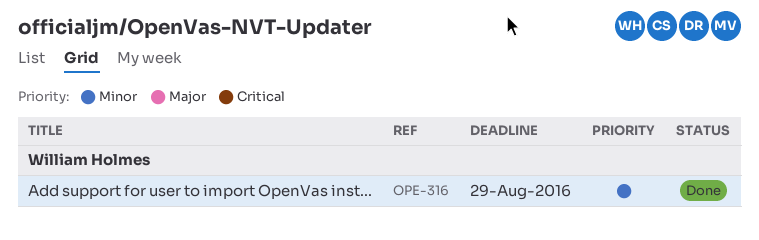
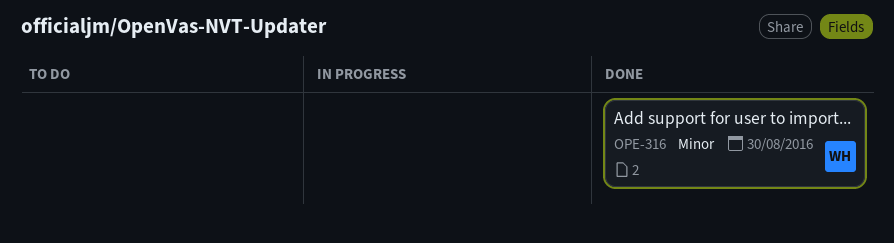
OPE-316, due: Aug 29 -> Aug 30

